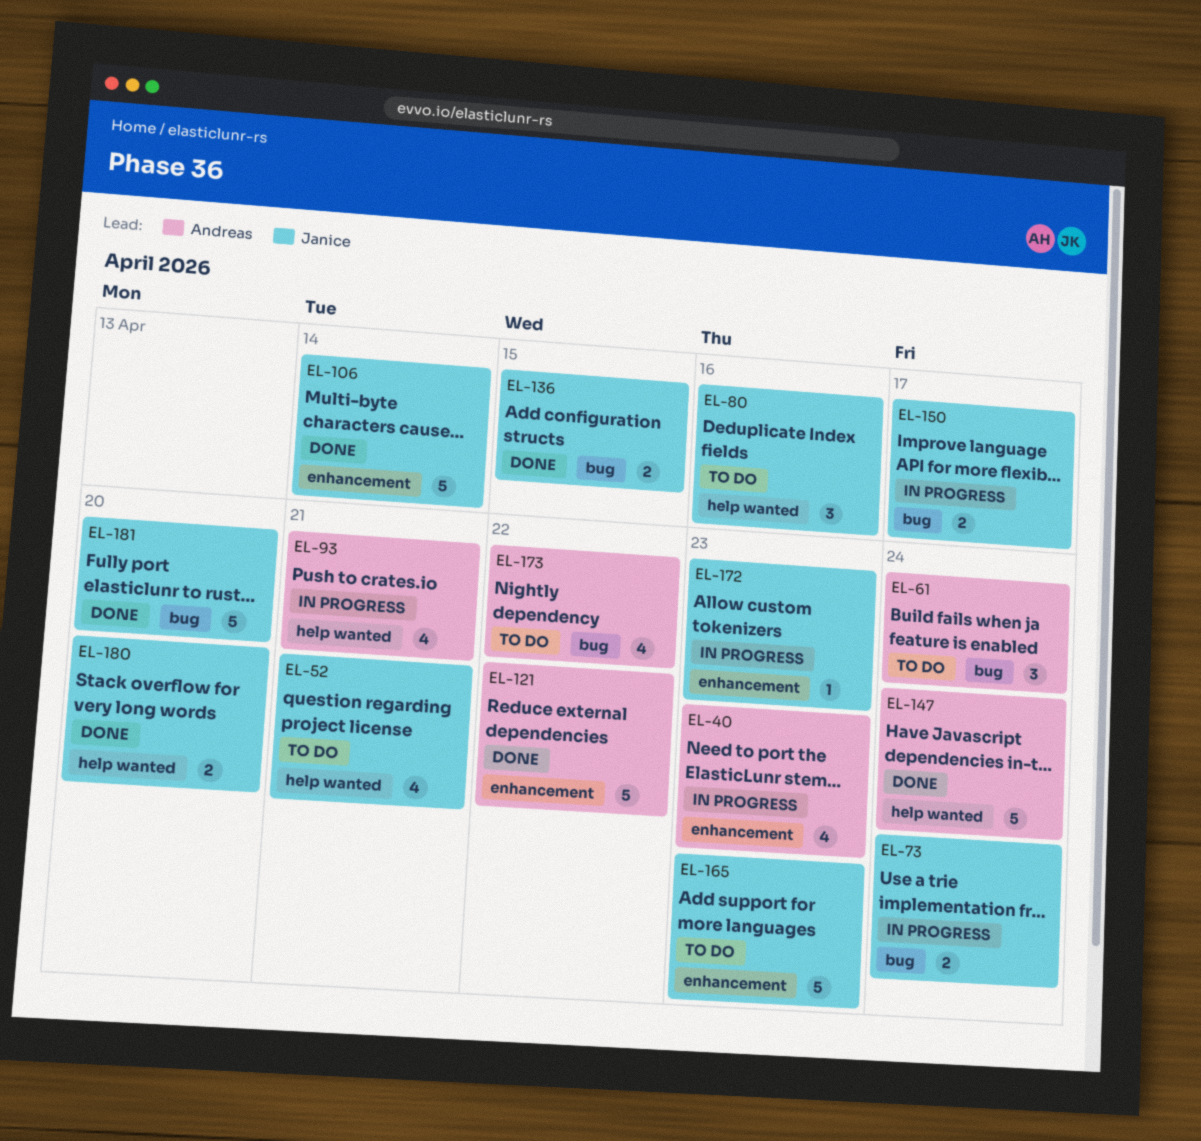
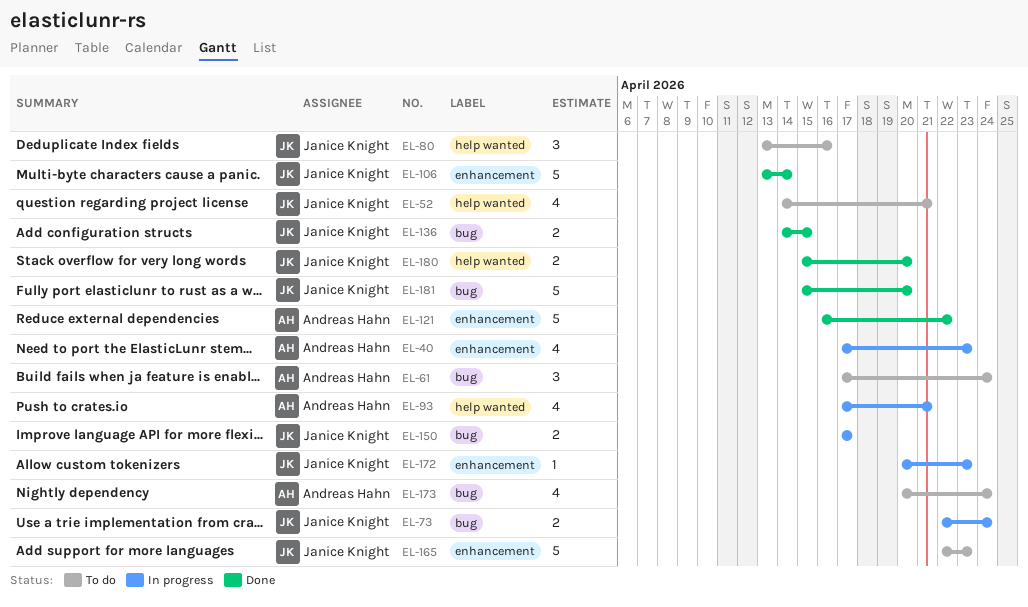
EL-147: present -> none
EL-173, due: Apr 22 -> Apr 24

